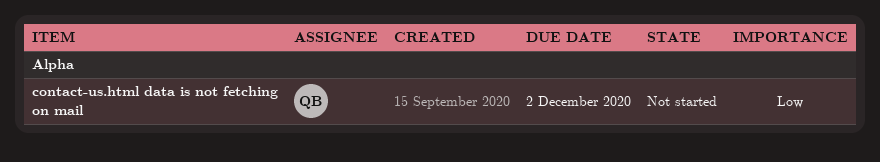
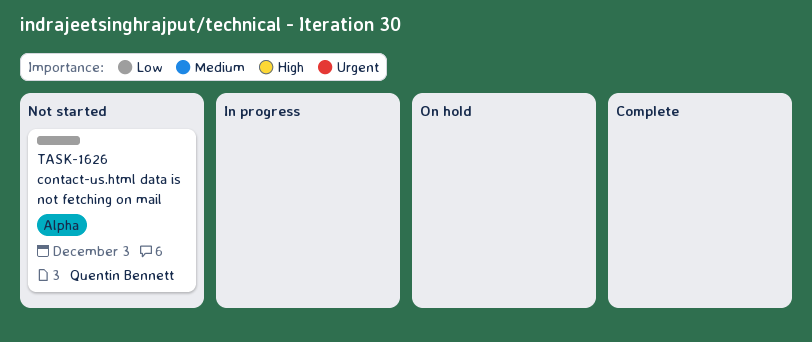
contact-us.html data is not fetching on mail, due: Dec 2 -> Dec 3

